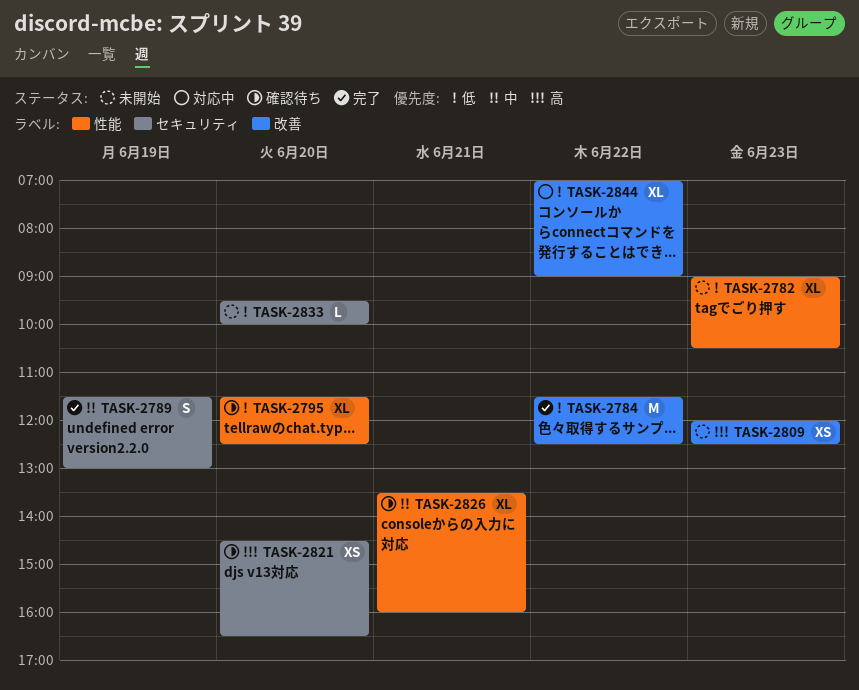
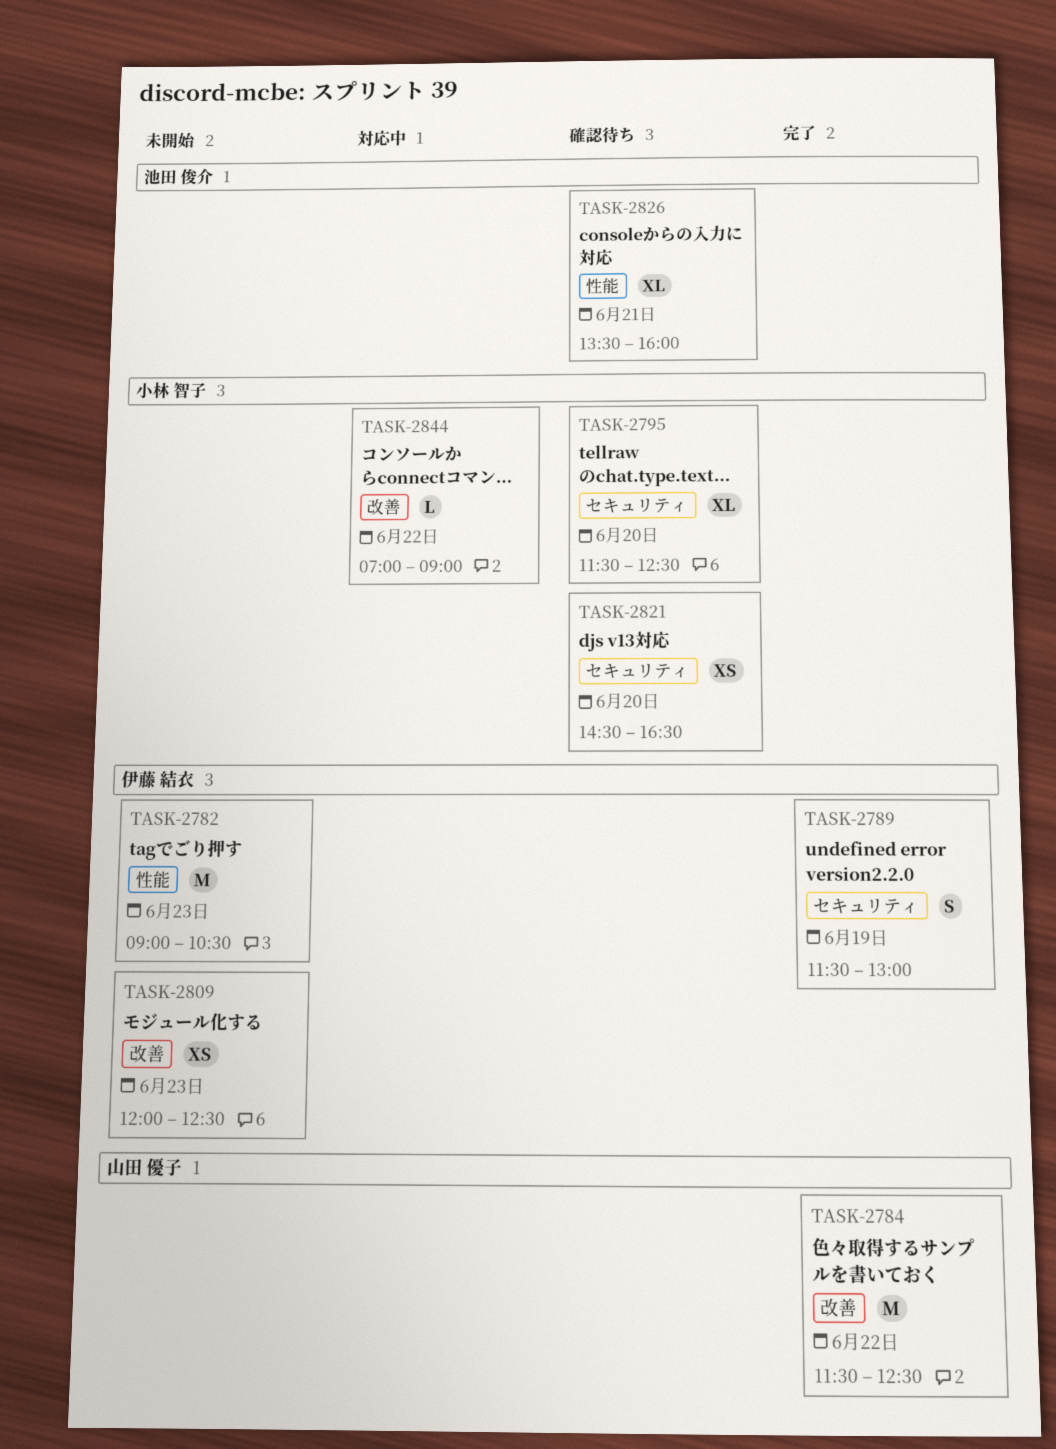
TASK-2782, estimate: XL -> M
TASK-2795, label: 性能 -> セキュリティ
TASK-2833: present -> none
TASK-2844, estimate: XL -> L

